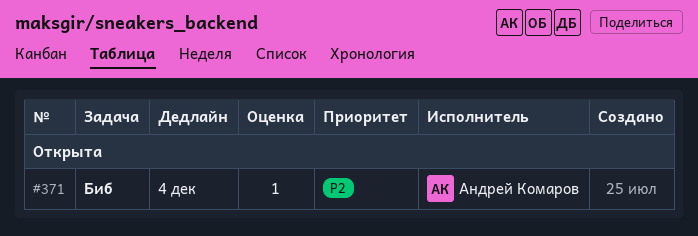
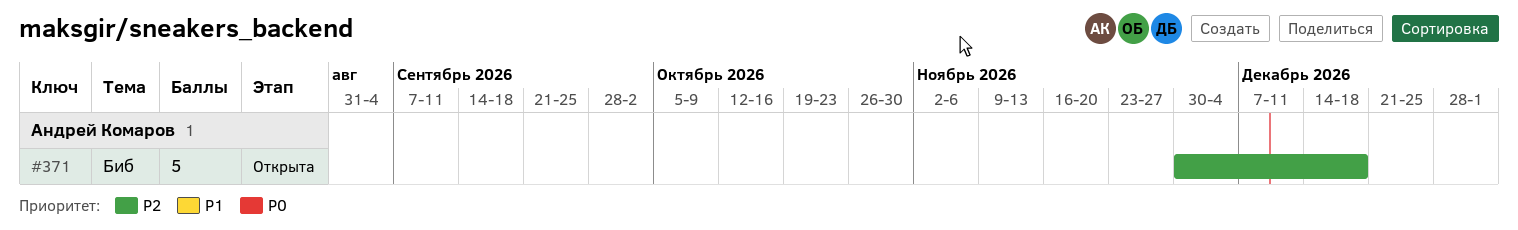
#371, estimate: 1 -> 5
#371, due: Dec 4 -> Dec 18

